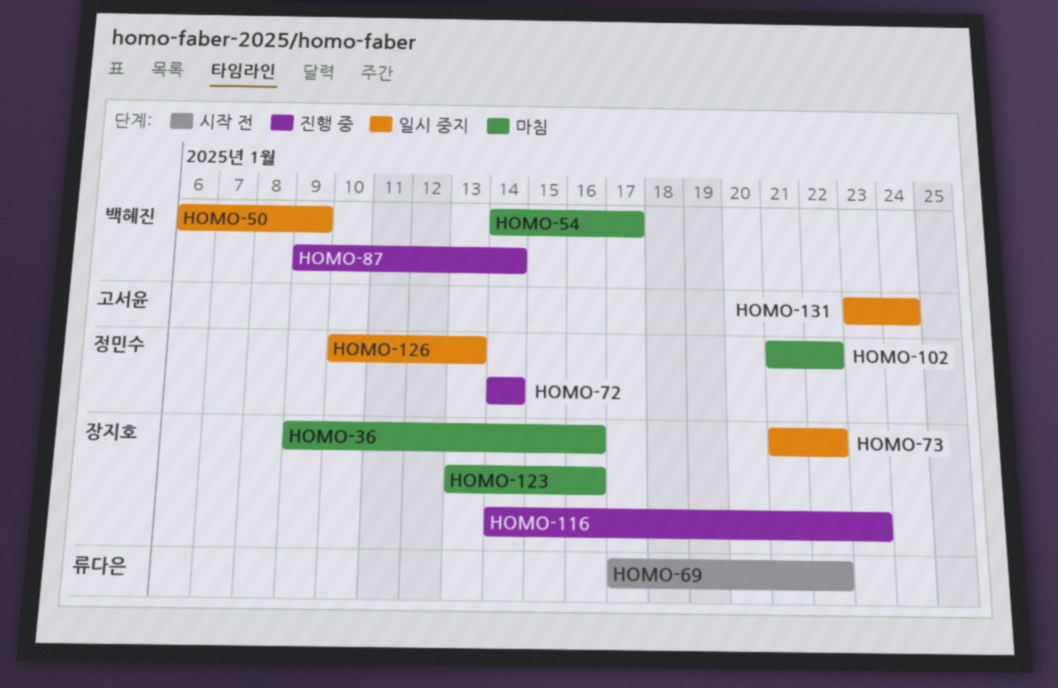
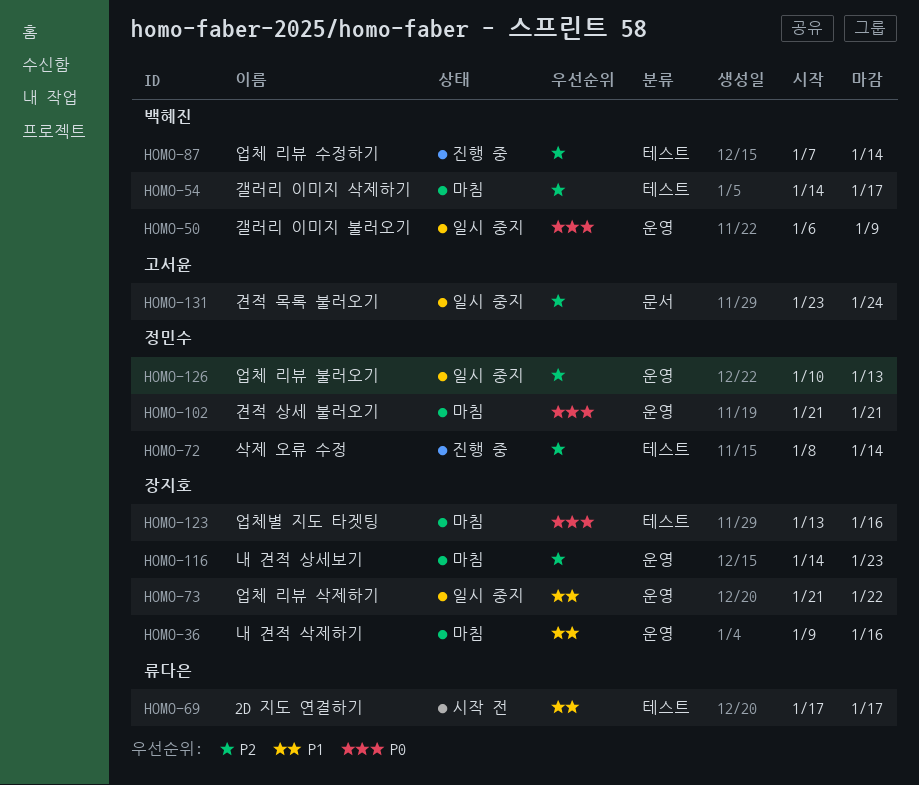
HOMO-69, due: Jan 22 -> Jan 17
HOMO-72, start: Jan 14 -> Jan 8
HOMO-87, start: Jan 9 -> Jan 7
HOMO-102, due: Jan 22 -> Jan 21
HOMO-116, status: 진행 중 -> 마침

